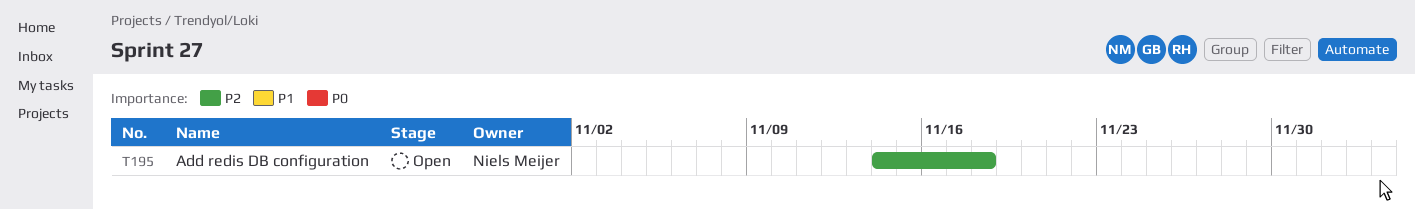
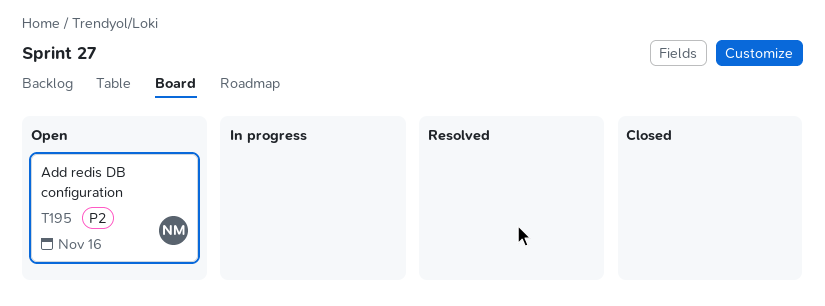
T195, due: Nov 18 -> Nov 16

